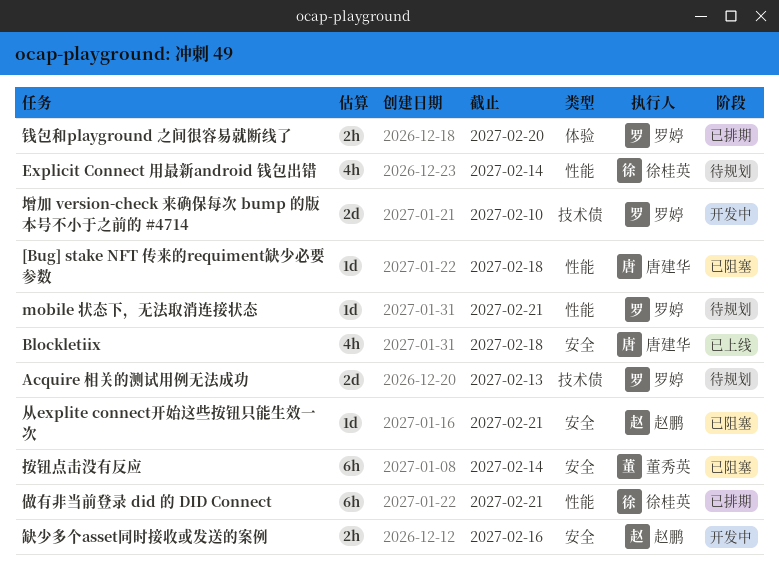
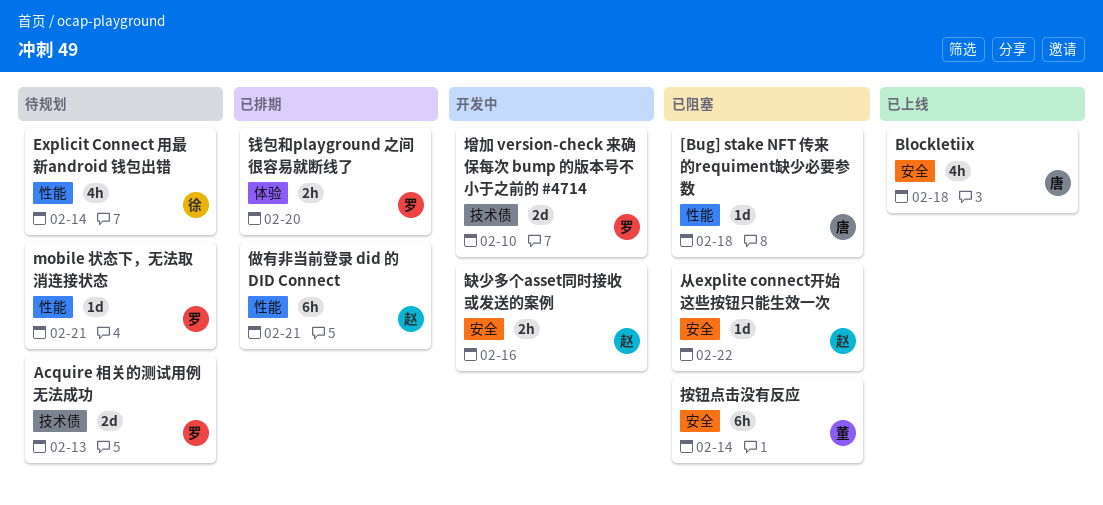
从explite connect开始这些按钮只能生效一次, due: Feb 21 -> Feb 22
做有非当前登录 did 的 DID Connect, owner: 徐桂英 -> 赵鹏

